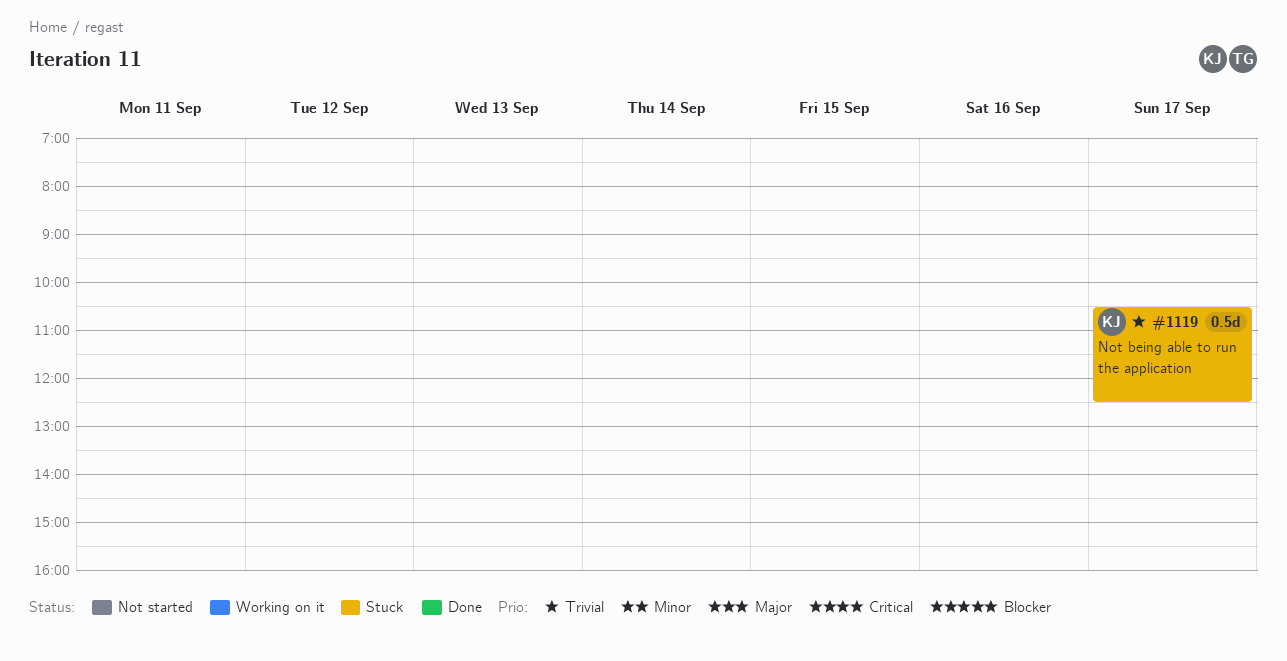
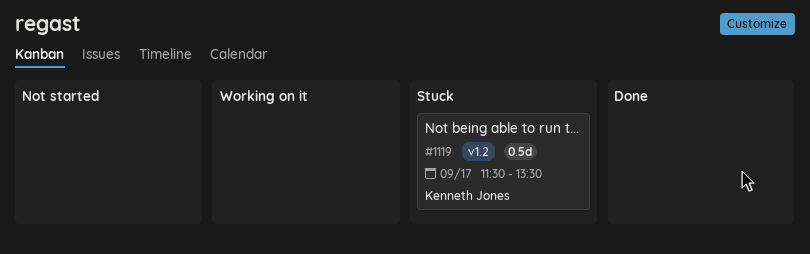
#1119, begins: 10:30 -> 11:30
#1119, ends: 12:30 -> 13:30

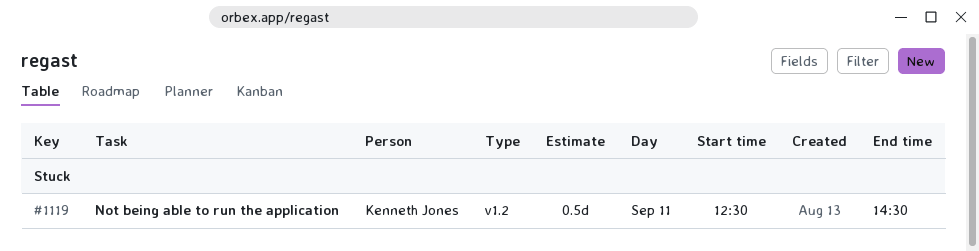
#1119, day: Sep 17 -> Sep 11
#1119, begins: 11:30 -> 12:30
#1119, ends: 13:30 -> 14:30

